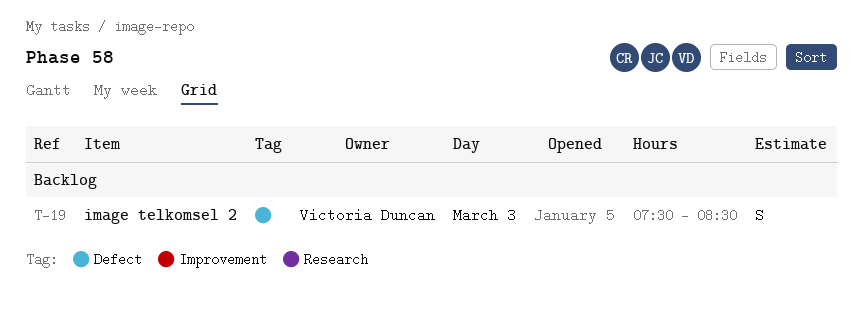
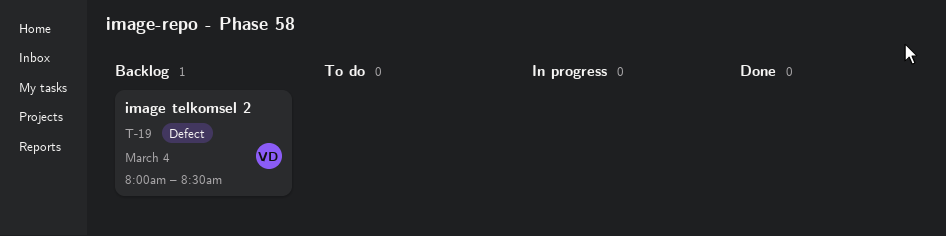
T-19, day: Mar 3 -> Mar 4
T-19, begins: 07:30 -> 08:00

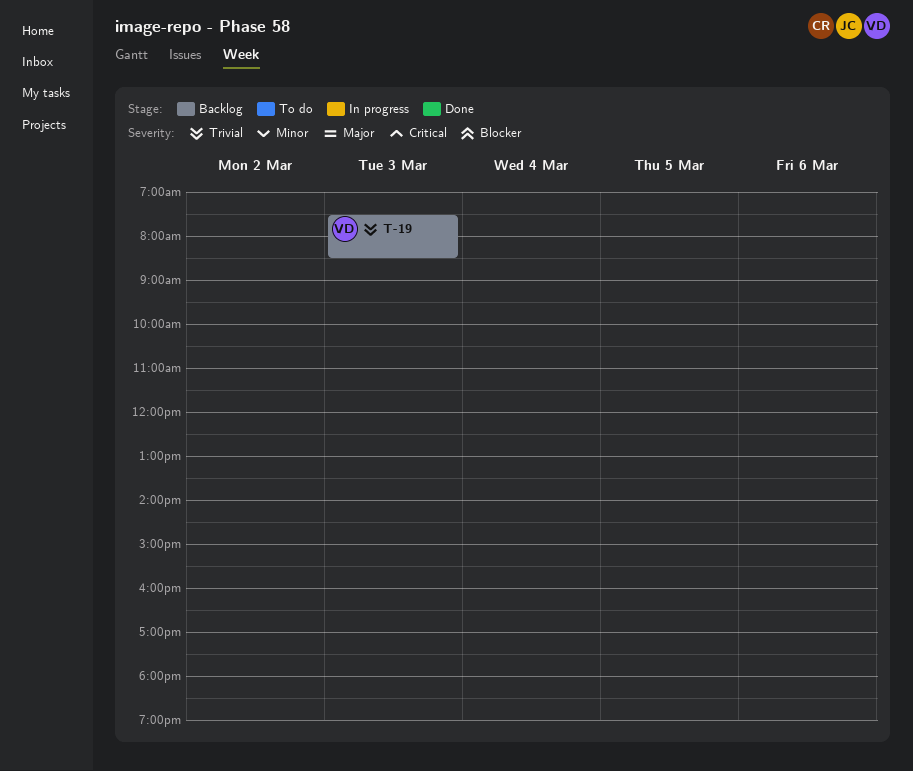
T-19, day: Mar 4 -> Mar 3
T-19, begins: 08:00 -> 07:30

